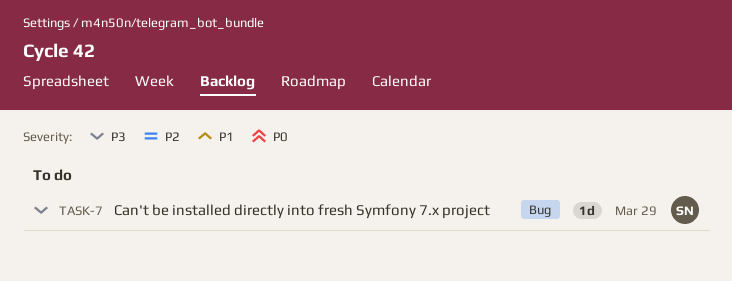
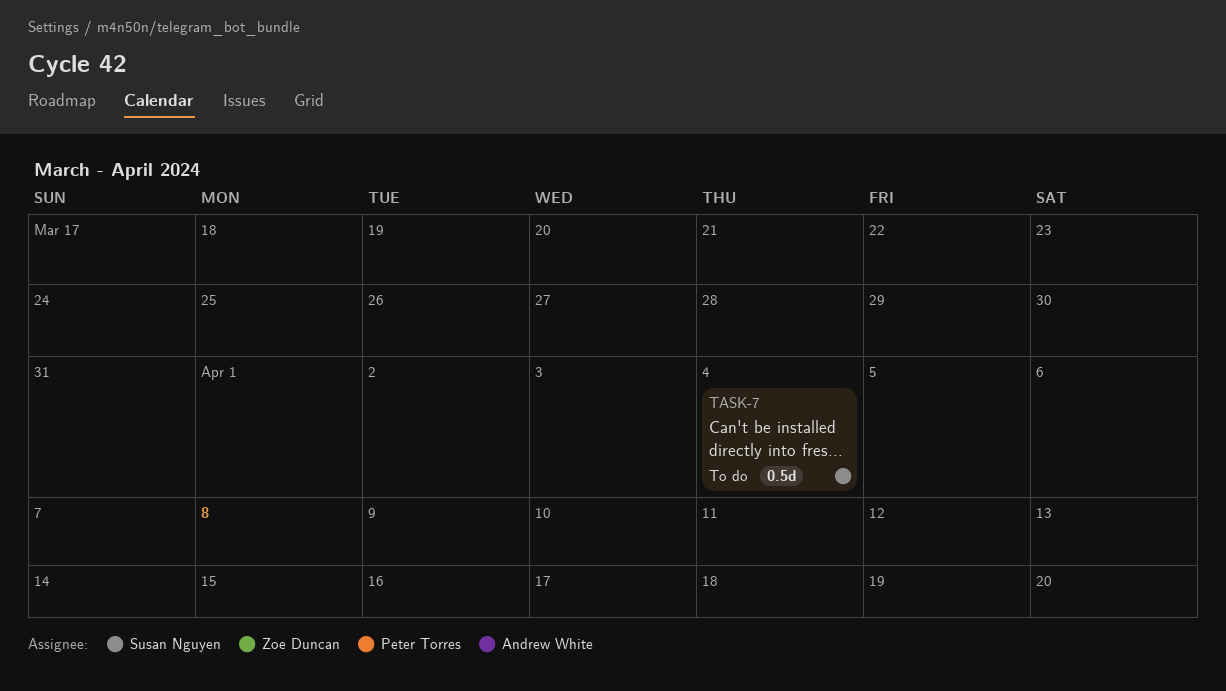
TASK-7, estimate: 1d -> 0.5d
TASK-7, due: Mar 29 -> Apr 4

